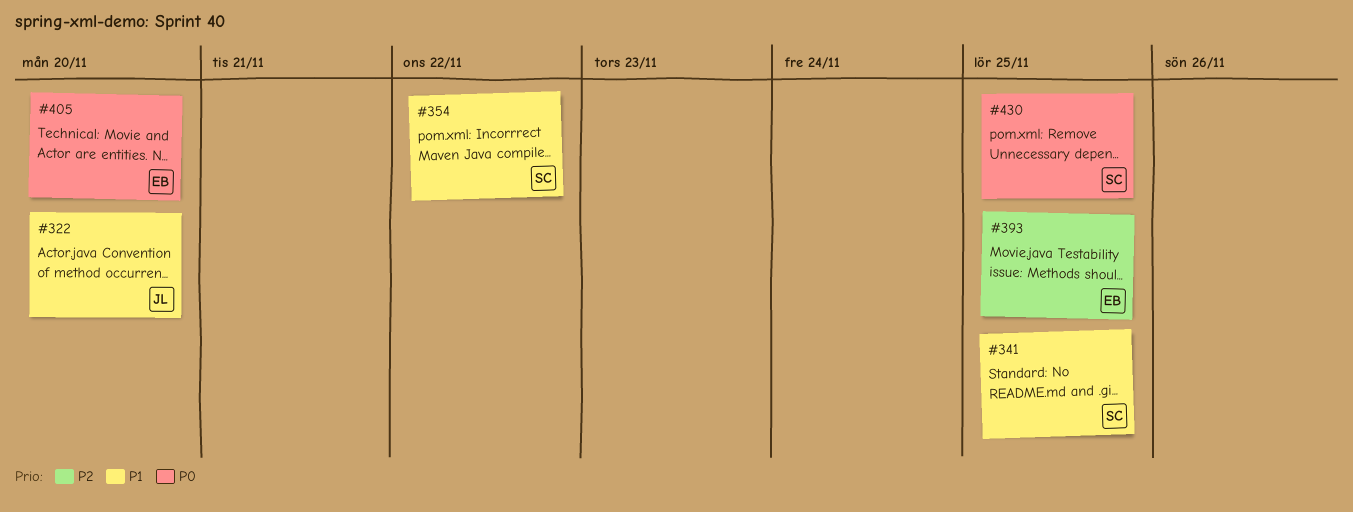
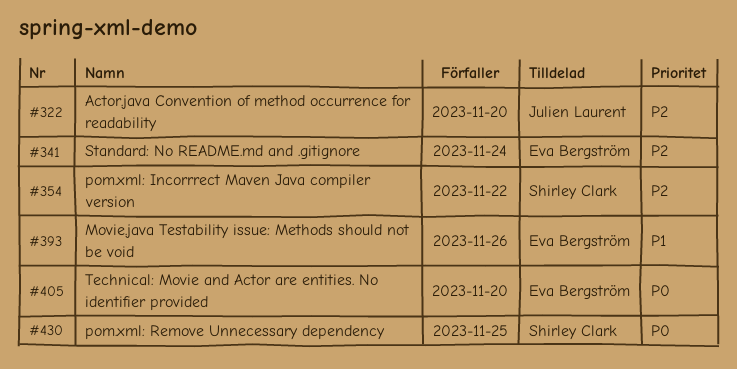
#322, priority: P1 -> P2
#341, owner: Shirley Clark -> Eva Bergström
#341, priority: P1 -> P2
#341, due: Nov 25 -> Nov 24
#354, priority: P1 -> P2
#393, priority: P2 -> P1
#393, due: Nov 25 -> Nov 26

